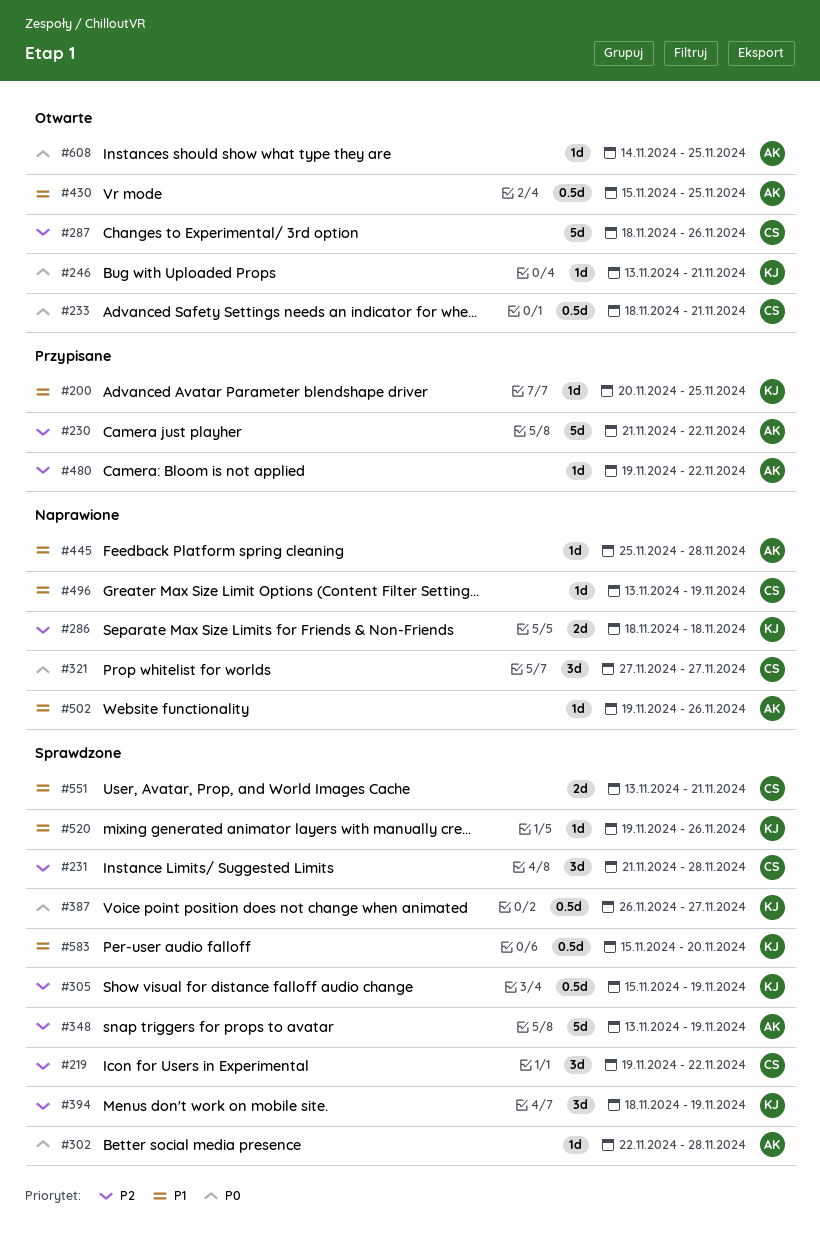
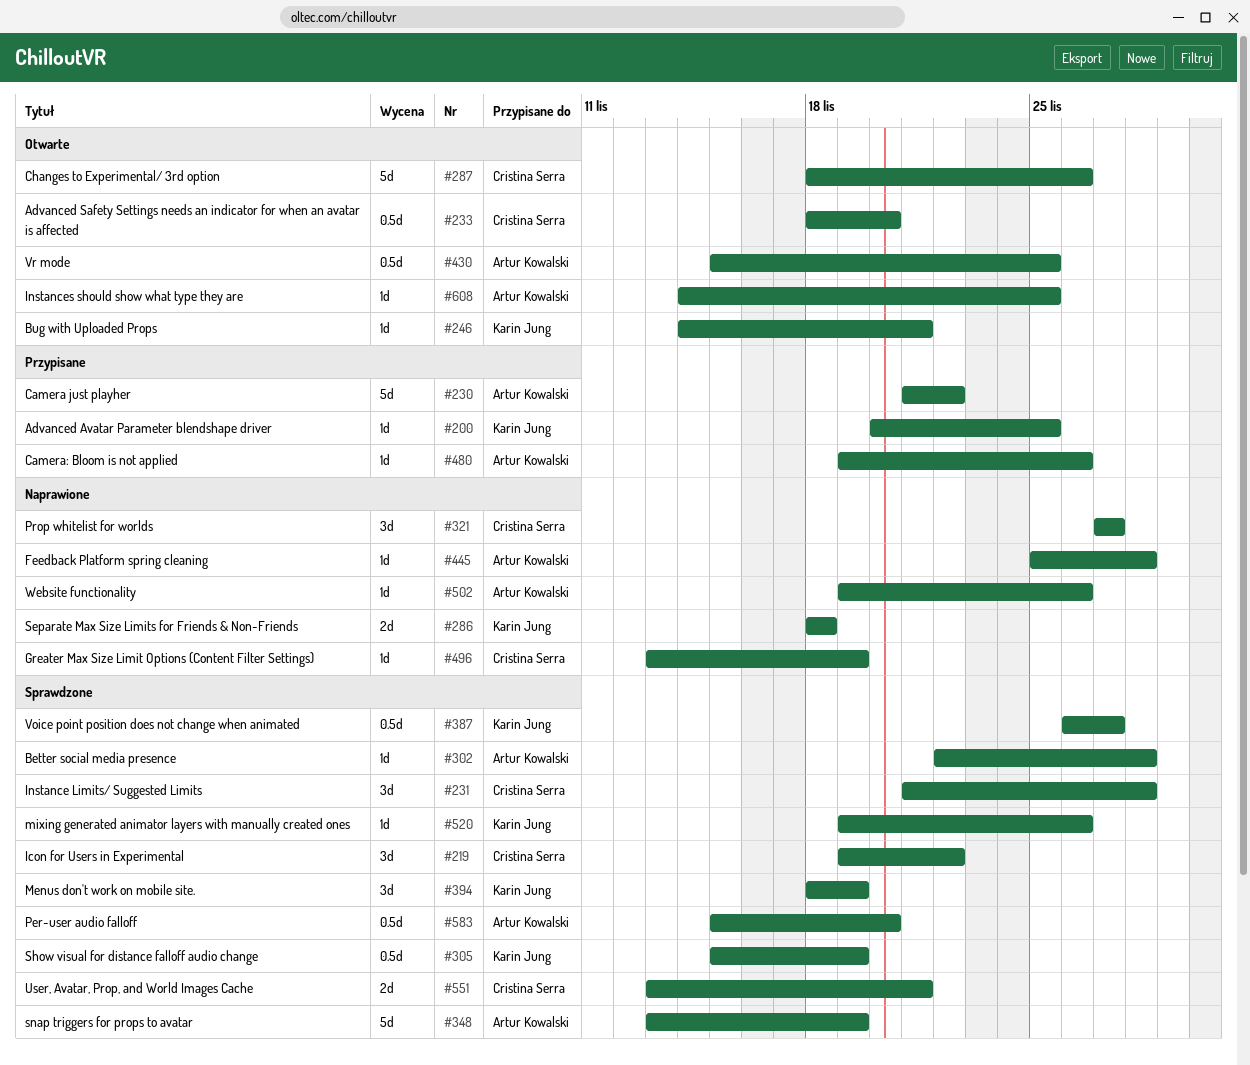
#233, due: Nov 21 -> Nov 20
#246, start: Nov 13 -> Nov 14
#480, due: Nov 22 -> Nov 26
#583, owner: Karin Jung -> Artur Kowalski

